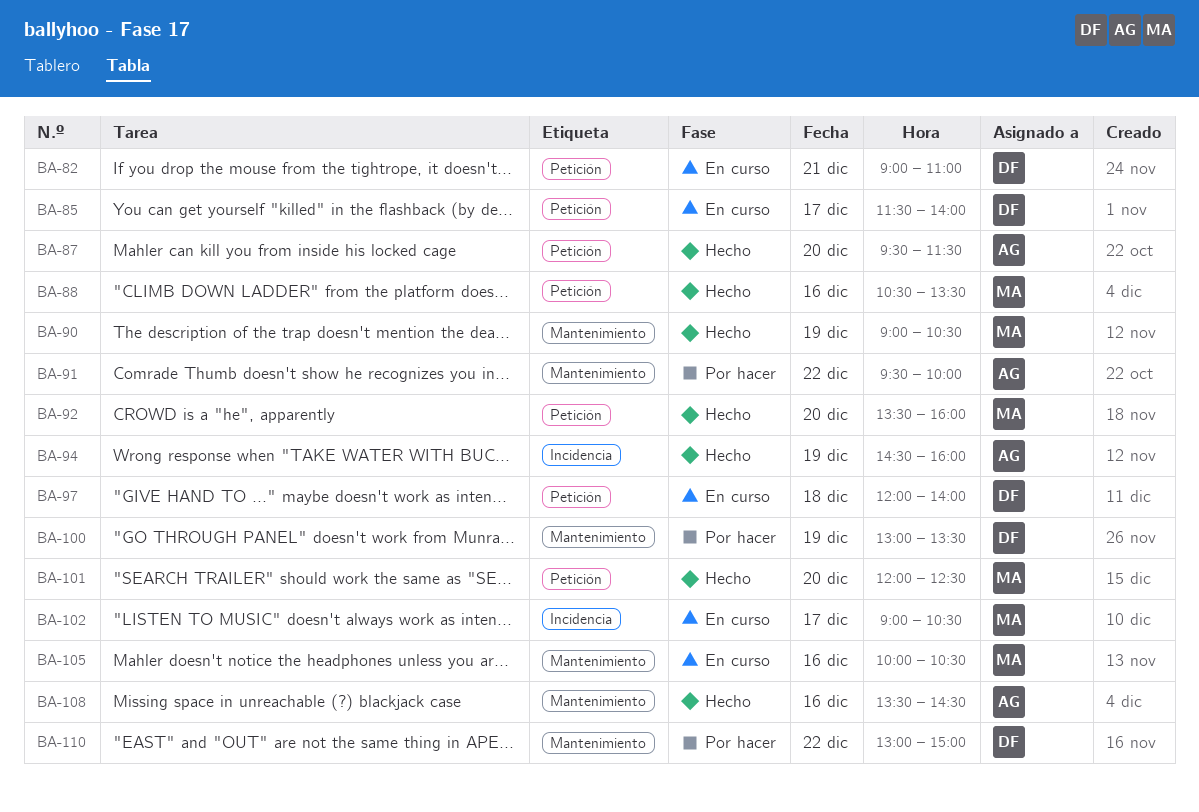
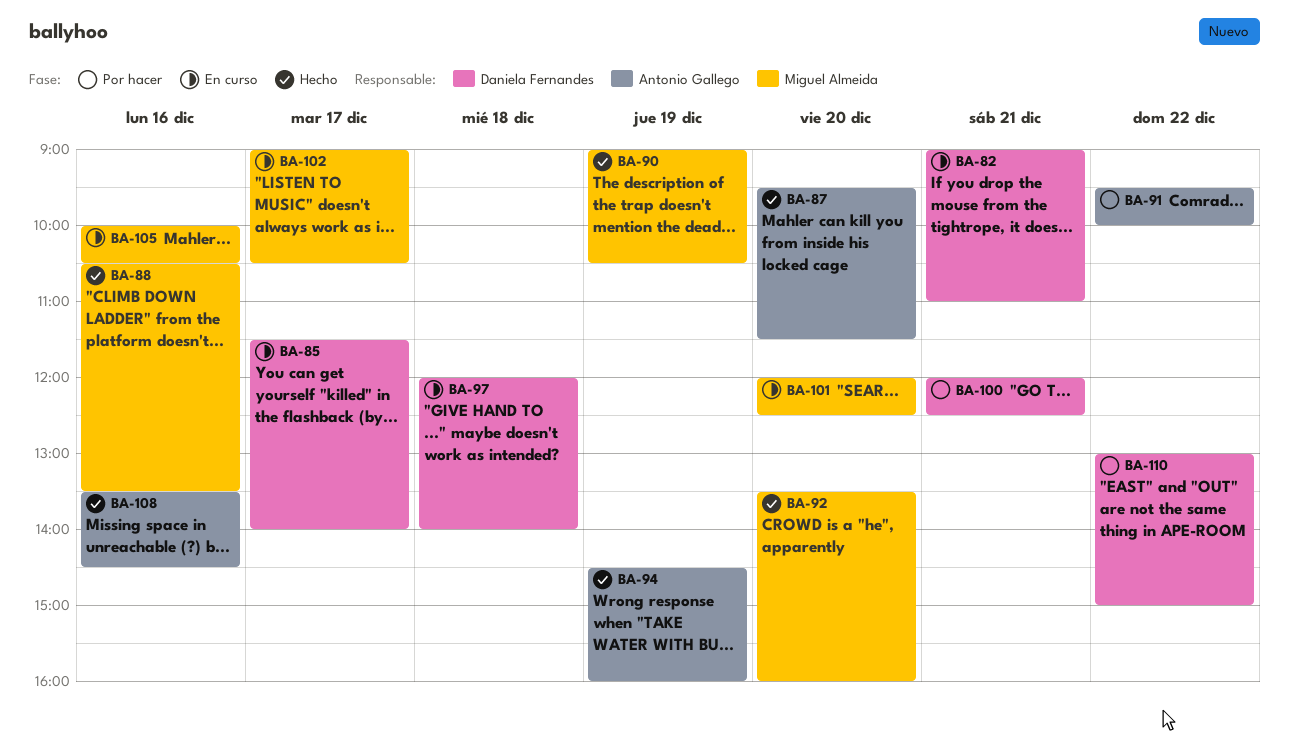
BA-100, day: Dec 19 -> Dec 21
BA-100, begins: 13:00 -> 12:00
BA-100, ends: 13:30 -> 12:30
BA-101, status: Hecho -> En curso

